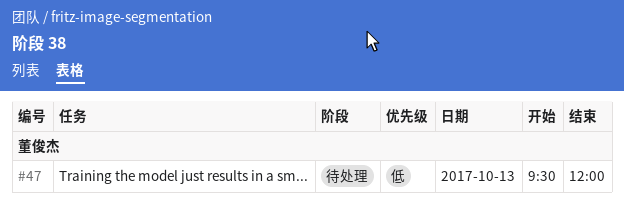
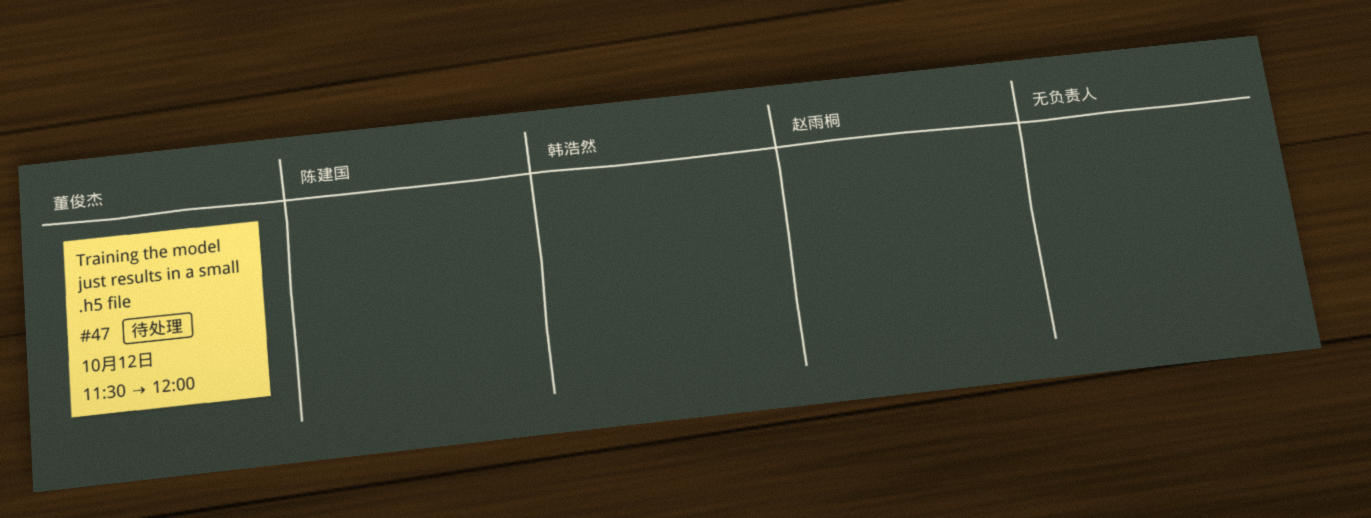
#47, day: Oct 13 -> Oct 12
#47, begins: 09:30 -> 11:30

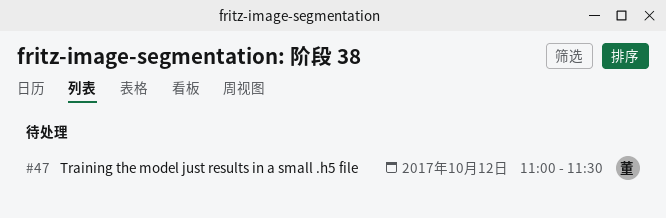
#47, begins: 11:30 -> 11:00
#47, ends: 12:00 -> 11:30

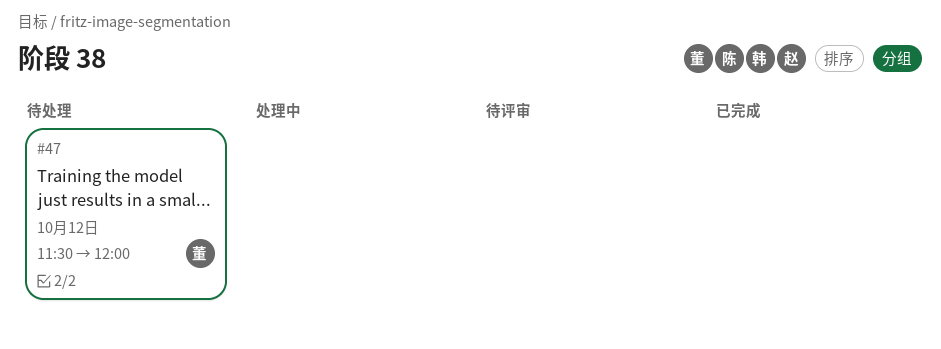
#47, begins: 11:00 -> 11:30
#47, ends: 11:30 -> 12:00

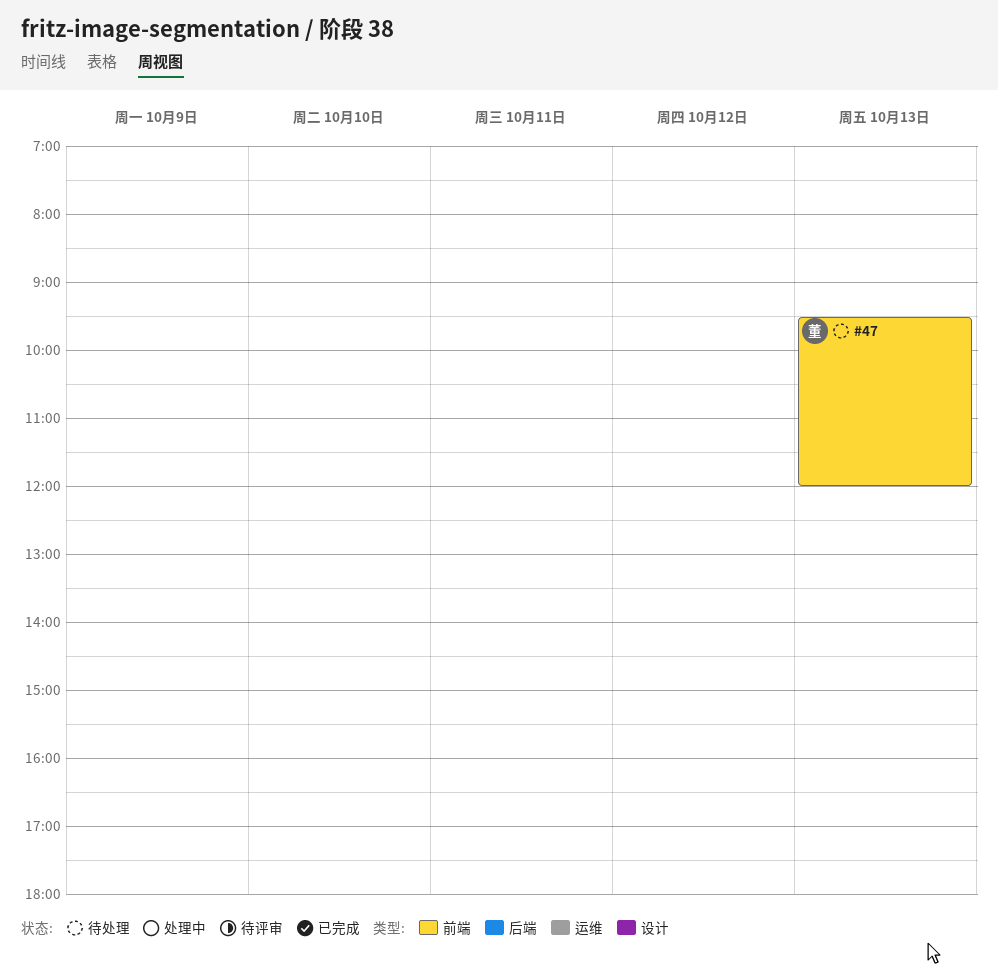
#47, day: Oct 12 -> Oct 13
#47, begins: 11:30 -> 09:30

